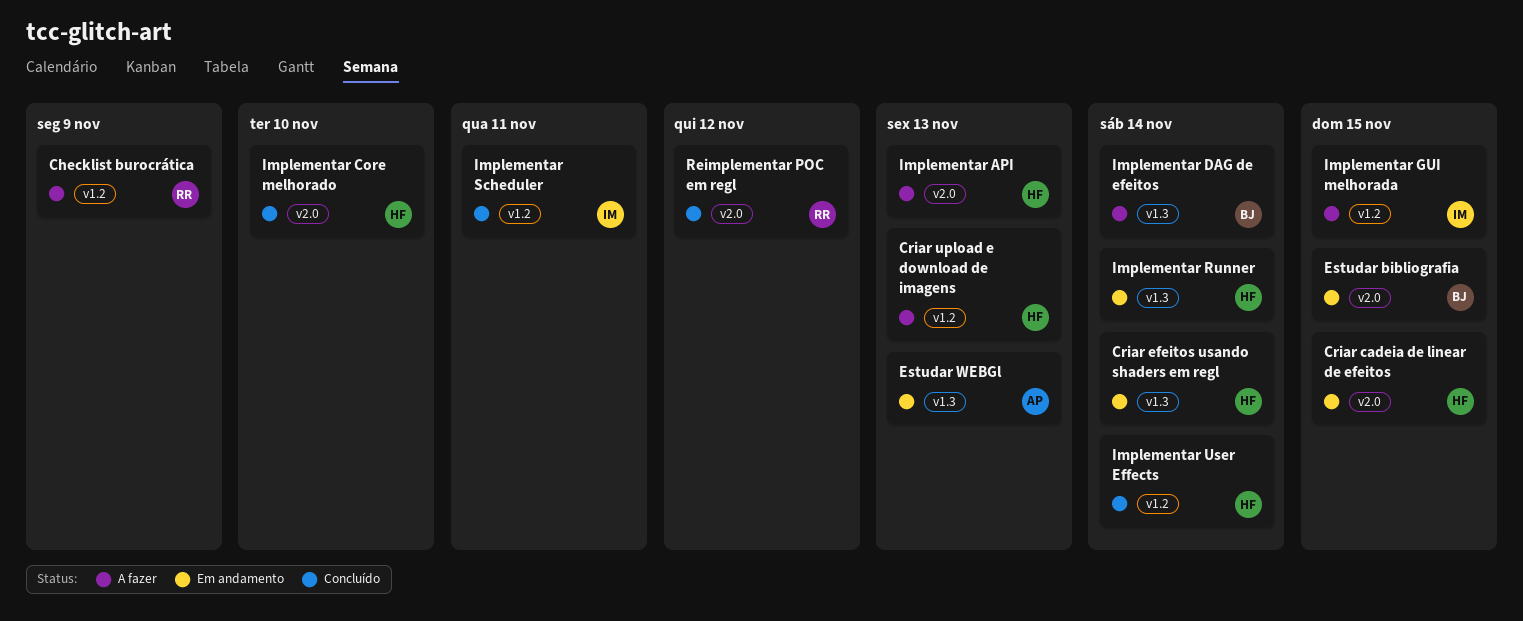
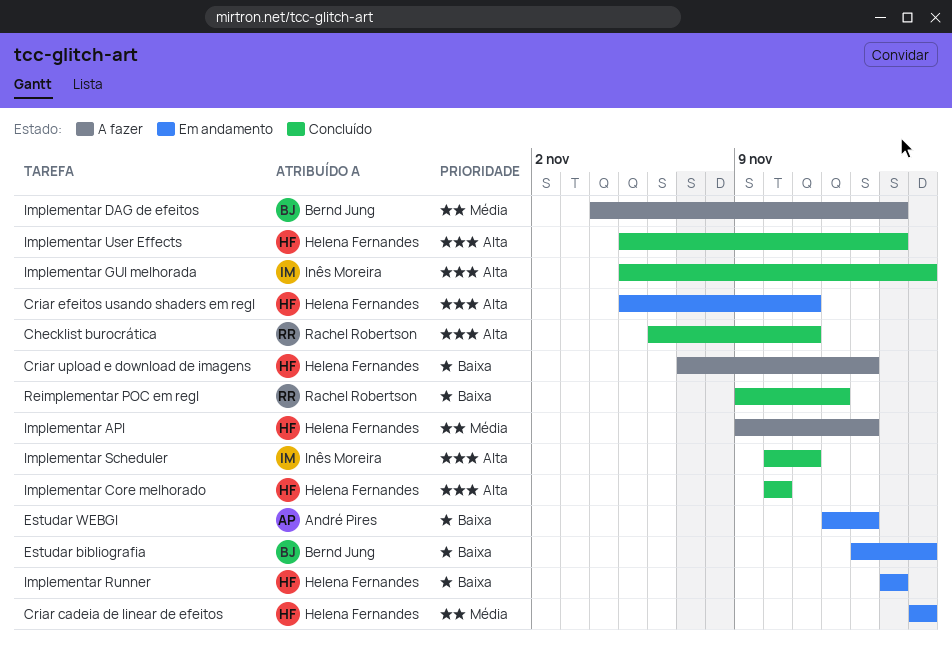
Checklist burocrática, status: A fazer -> Concluído
Checklist burocrática, due: Nov 9 -> Nov 11
Criar efeitos usando shaders em regl, due: Nov 14 -> Nov 11
Implementar GUI melhorada, status: A fazer -> Concluído

